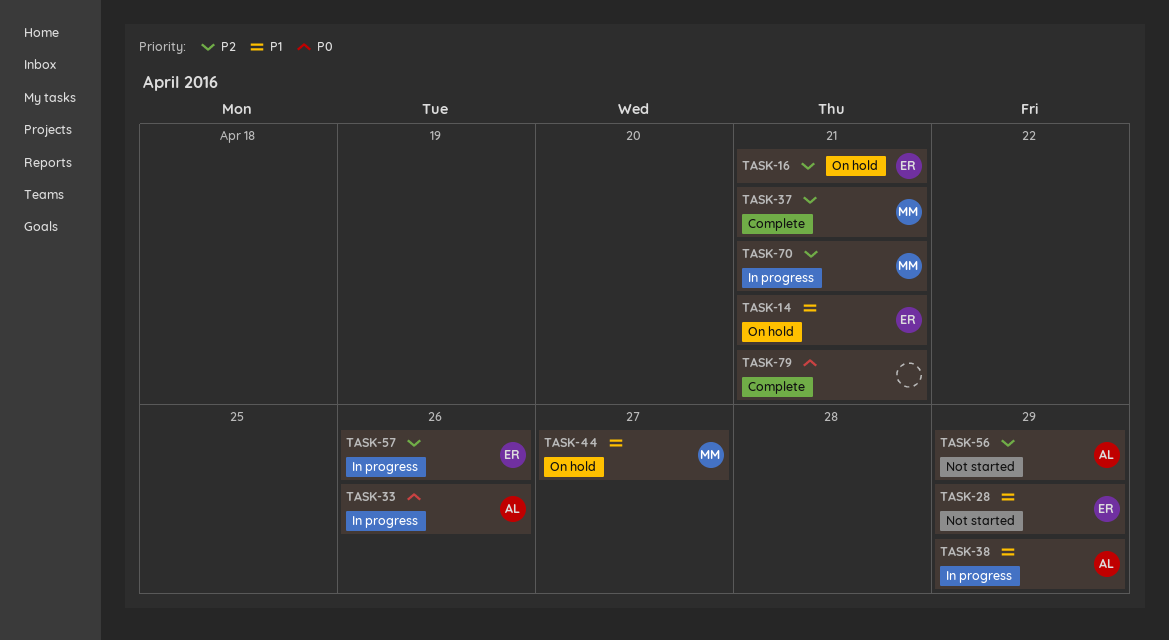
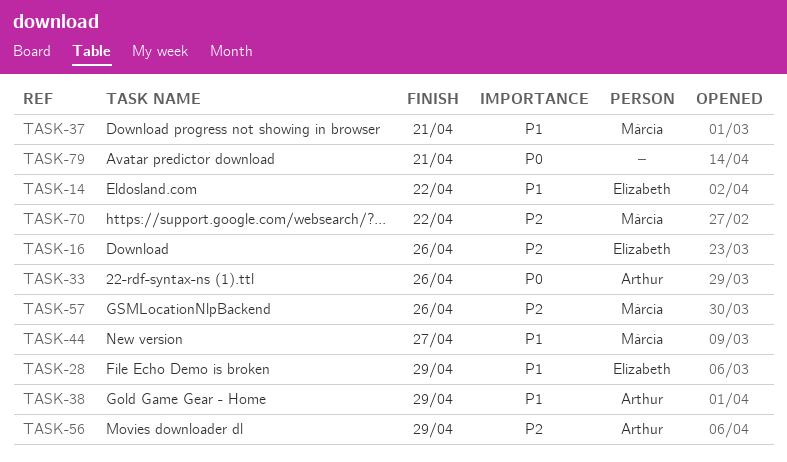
TASK-14, due: Apr 21 -> Apr 22
TASK-16, due: Apr 21 -> Apr 26
TASK-37, priority: P2 -> P1
TASK-57, owner: Elizabeth -> Márcia
TASK-70, due: Apr 21 -> Apr 22

